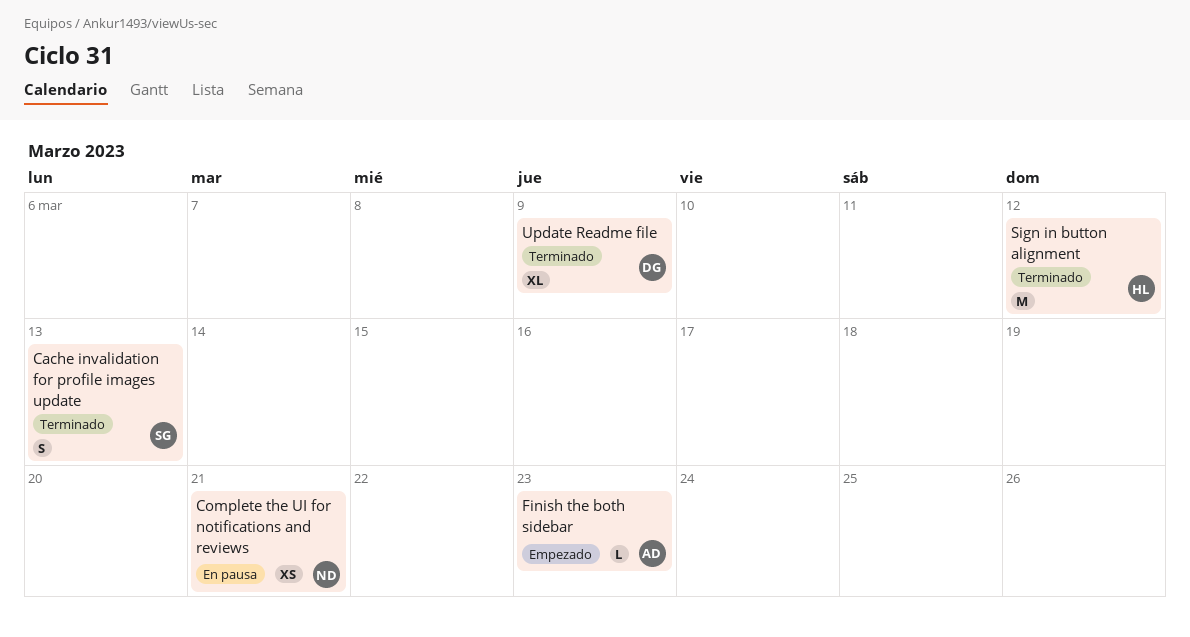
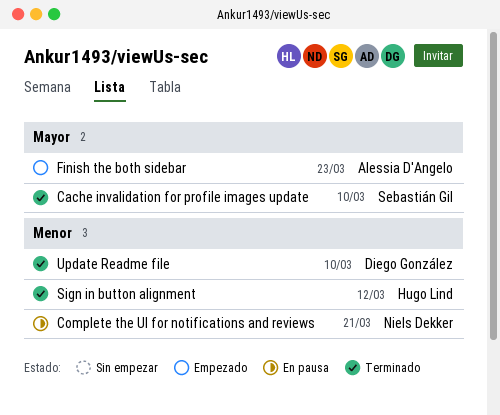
Cache invalidation for profile images update, due: Mar 13 -> Mar 10
Update Readme file, due: Mar 9 -> Mar 10

